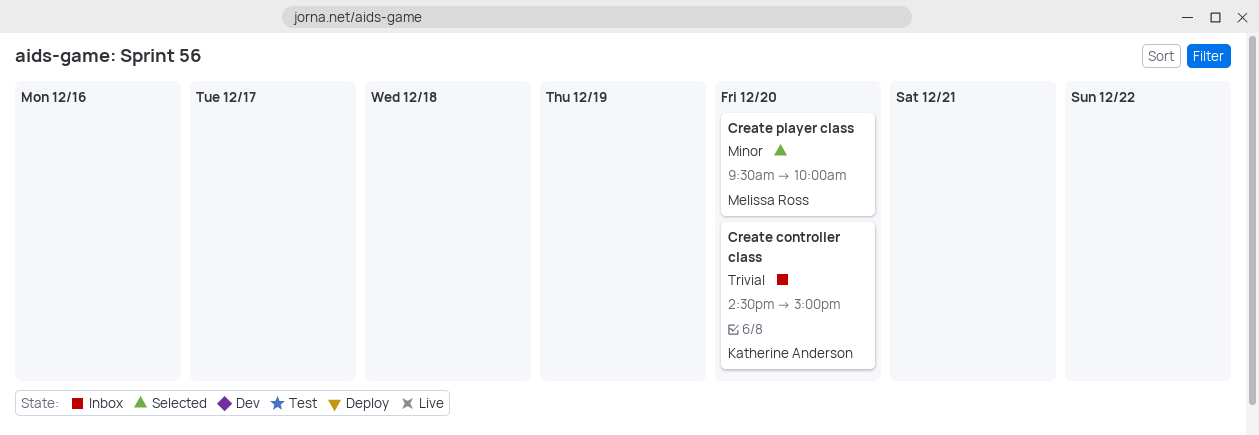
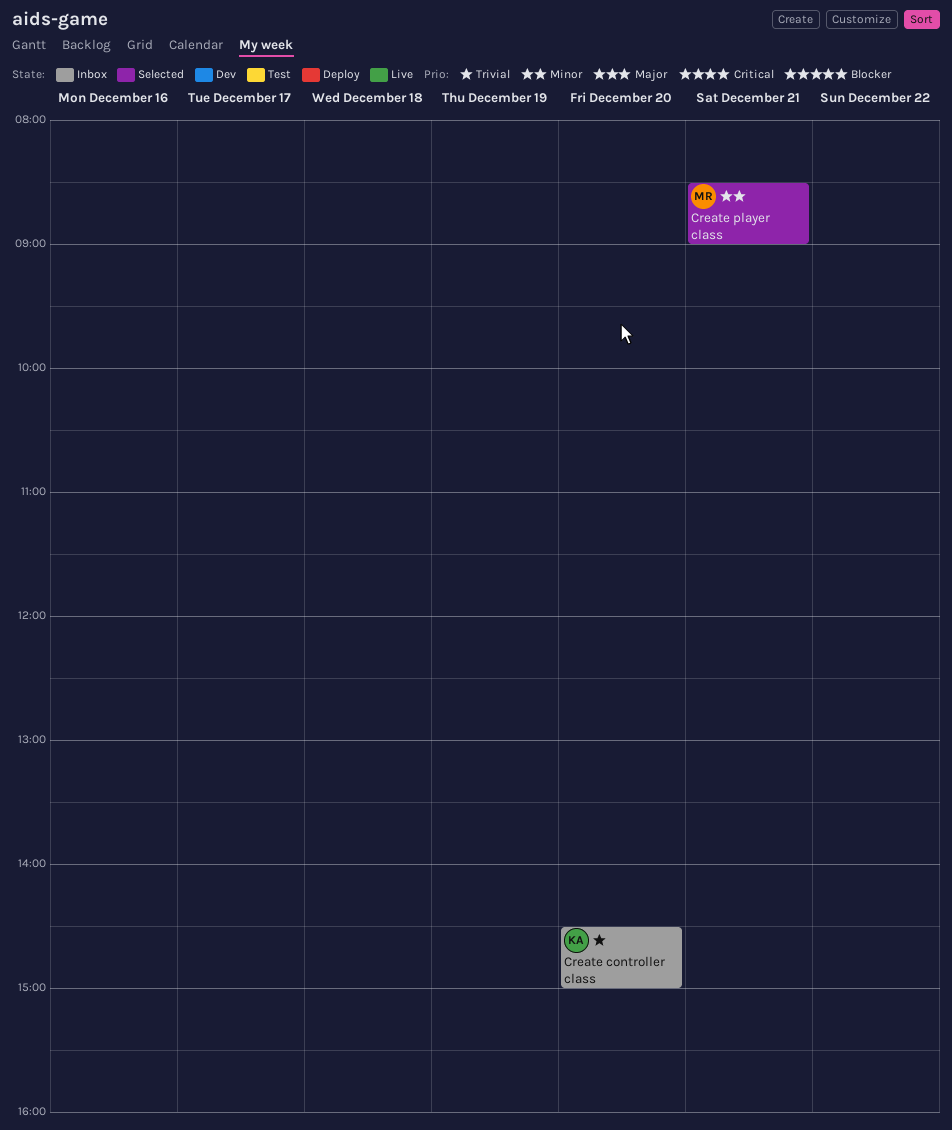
Create player class, day: Dec 20 -> Dec 21
Create player class, begins: 09:30 -> 08:30
Create player class, ends: 10:00 -> 09:00

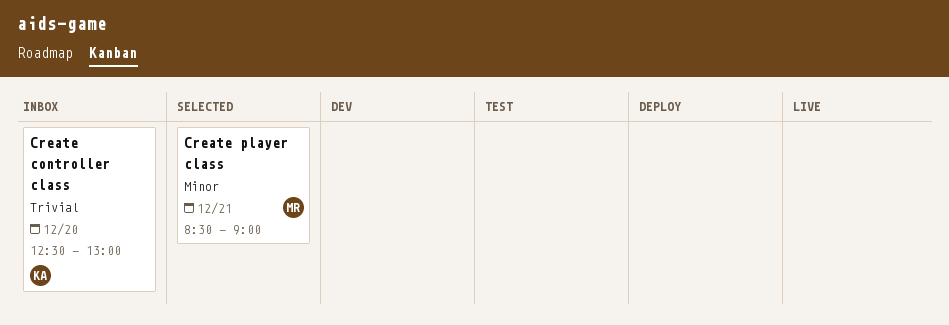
Create controller class, begins: 14:30 -> 12:30
Create controller class, ends: 15:00 -> 13:00

